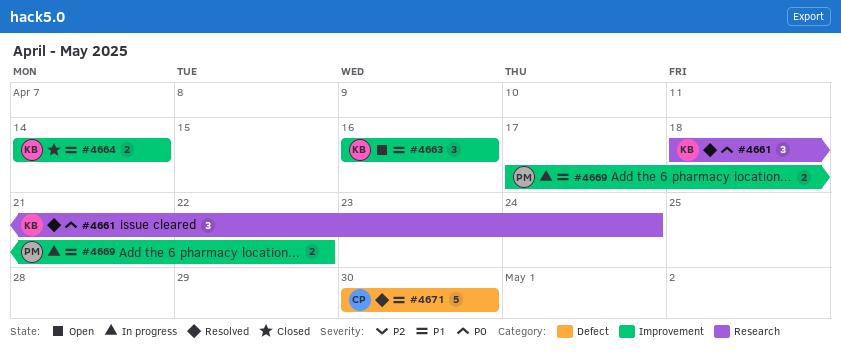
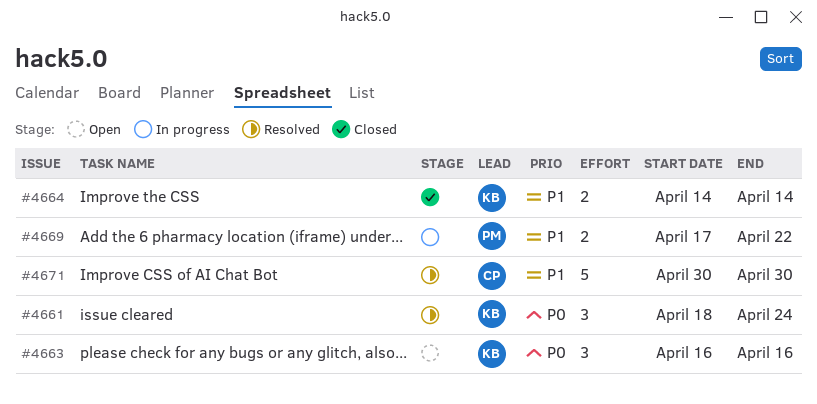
#4663, priority: P1 -> P0

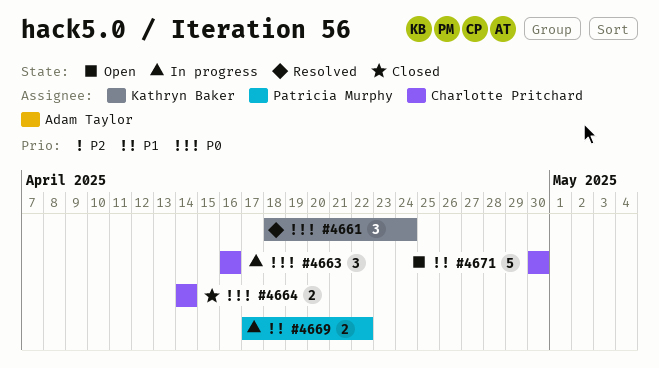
#4663, status: Open -> In progress
#4663, owner: Kathryn Baker -> Charlotte Pritchard
#4664, owner: Kathryn Baker -> Charlotte Pritchard
#4664, priority: P1 -> P0
#4671, status: Resolved -> Open

